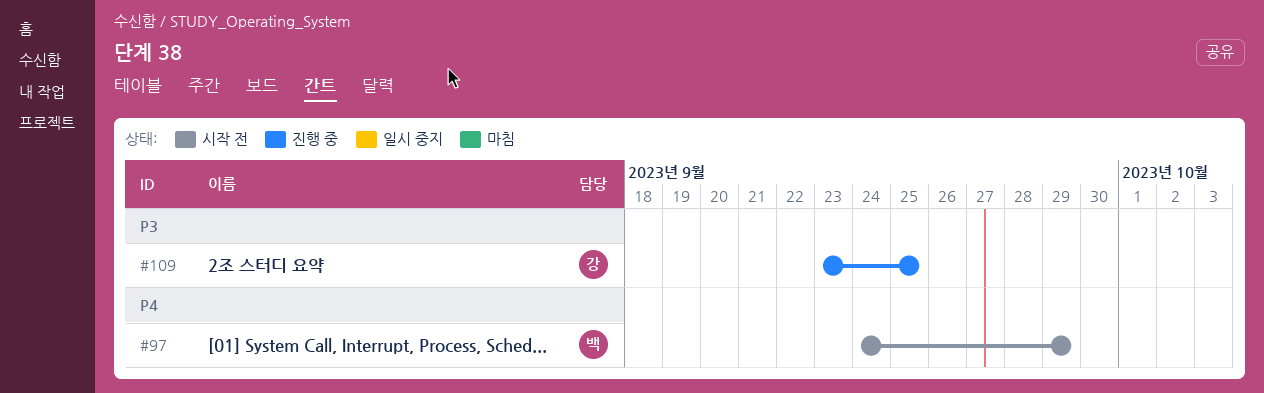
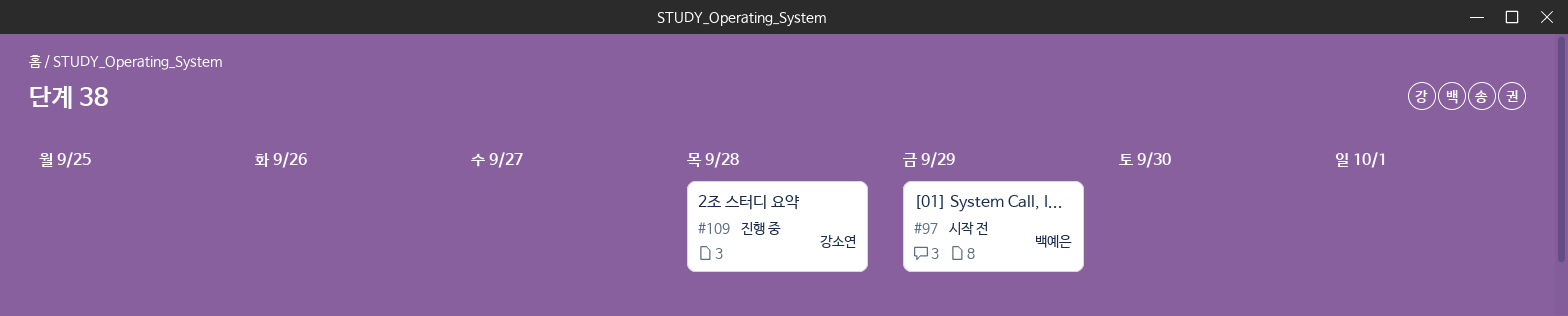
#109, due: Sep 25 -> Sep 28

